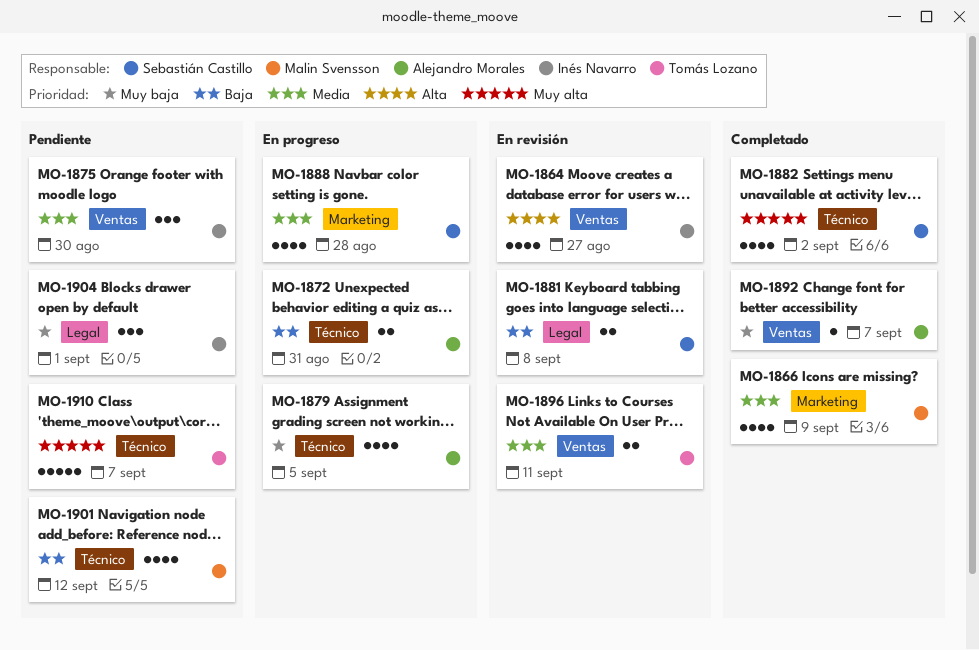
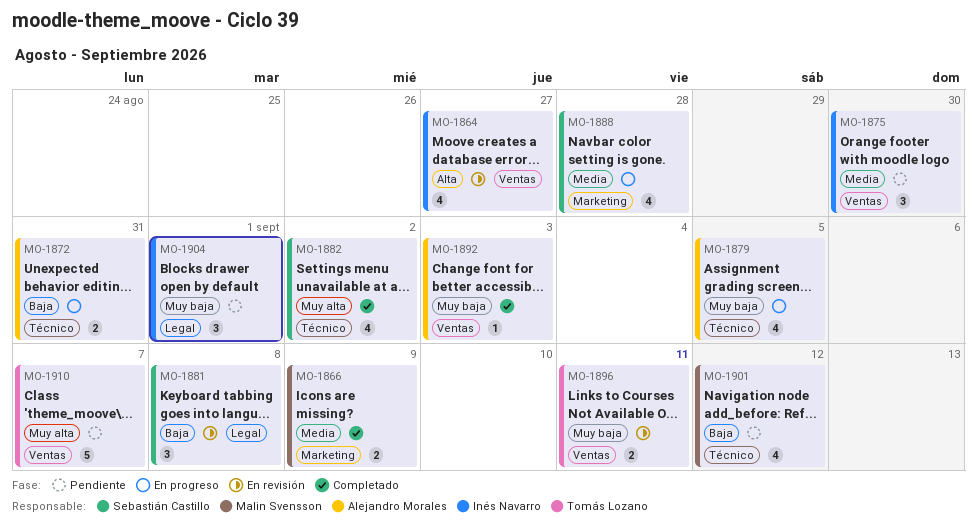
MO-1866, estimate: 4 -> 2
MO-1881, estimate: 2 -> 3
MO-1892, due: Sep 7 -> Sep 3
MO-1896, priority: Media -> Muy baja
MO-1910, label: Técnico -> Ventas

